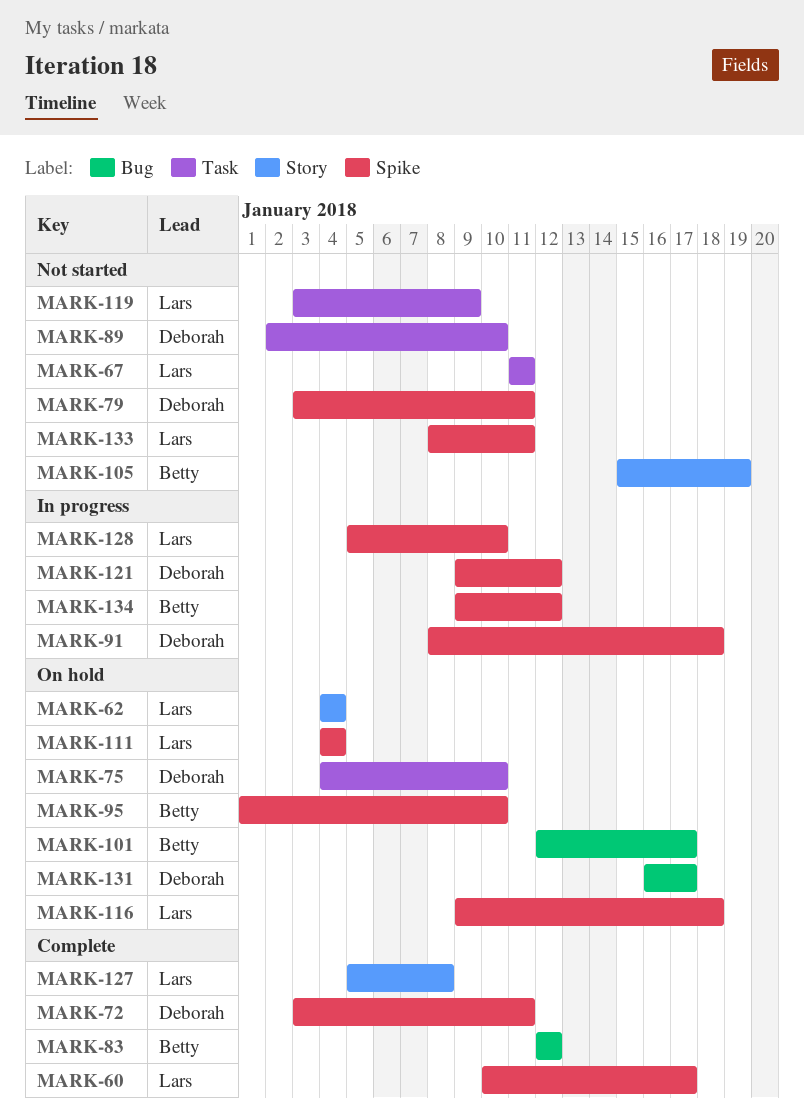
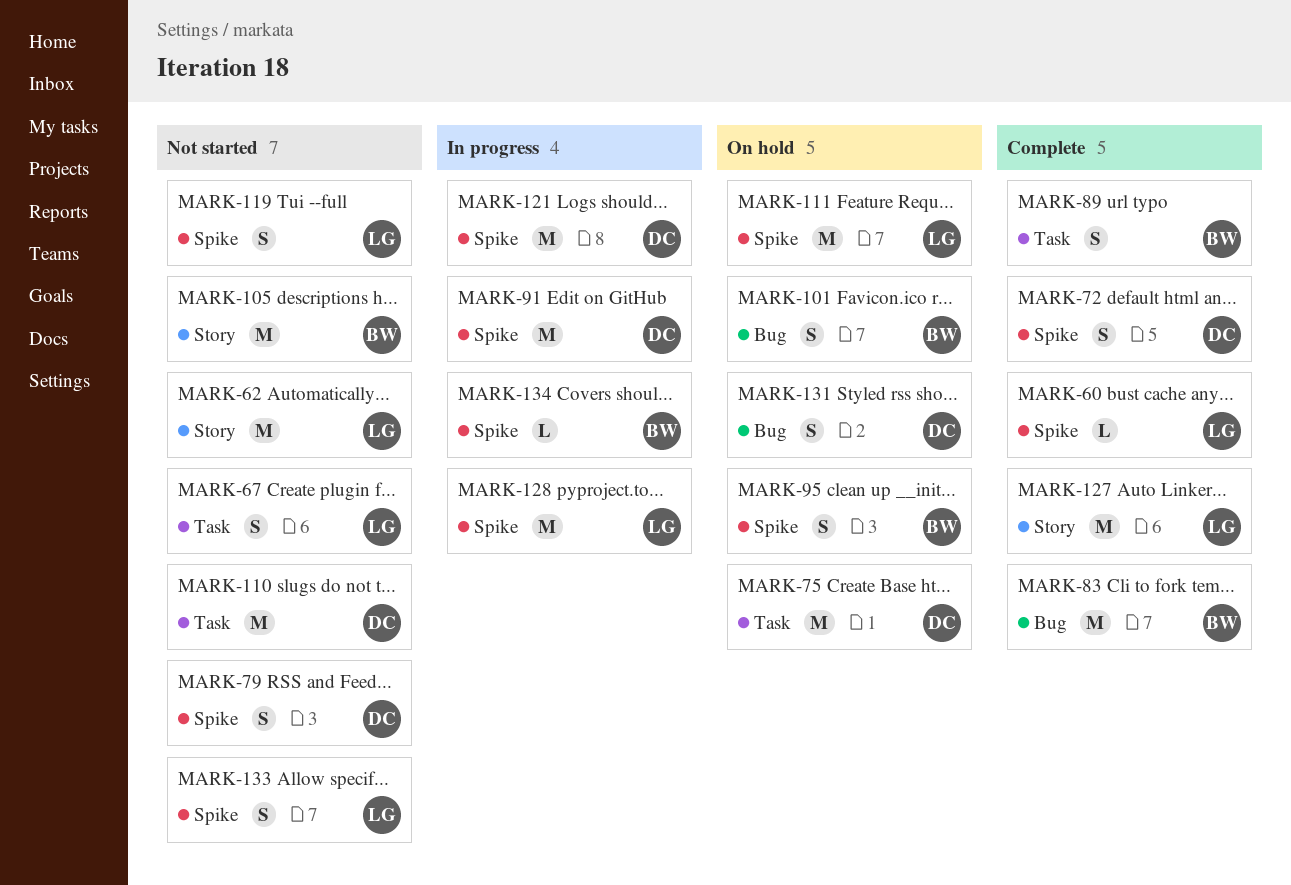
MARK-62, status: On hold -> Not started
MARK-89, status: Not started -> Complete
MARK-89, owner: Deborah -> Betty
MARK-110: none -> present
MARK-116: present -> none
MARK-119, label: Task -> Spike

